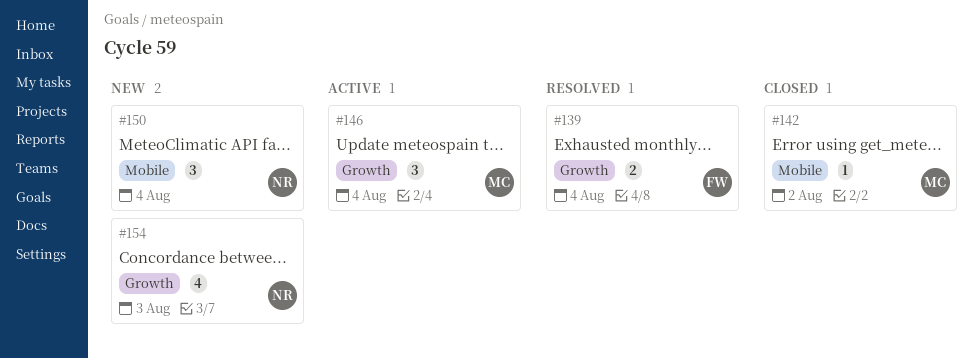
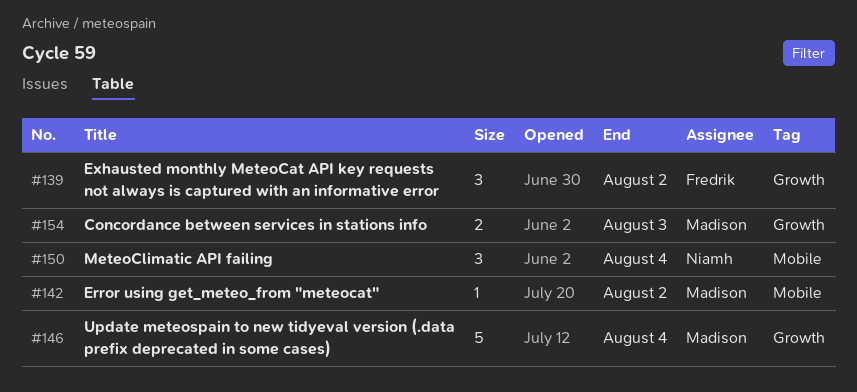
#139, estimate: 2 -> 3
#139, due: Aug 4 -> Aug 2
#146, estimate: 3 -> 5
#154, owner: Niamh -> Madison
#154, estimate: 4 -> 2

